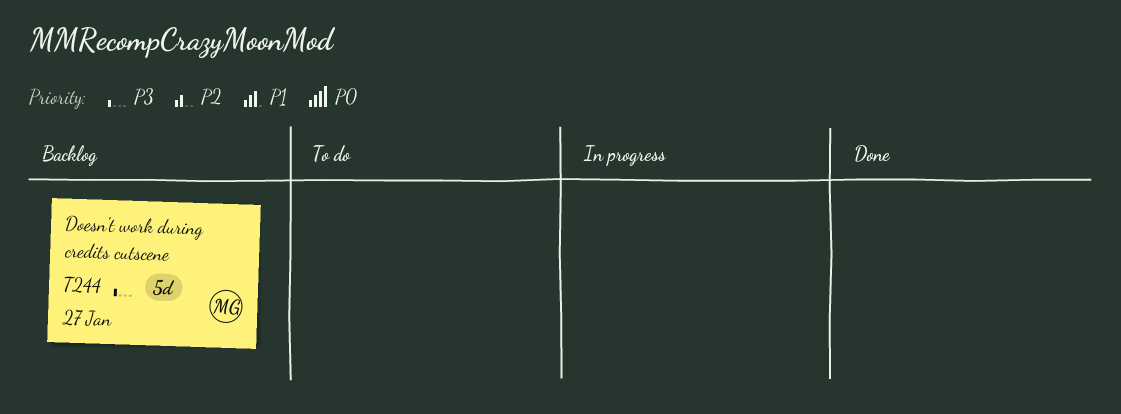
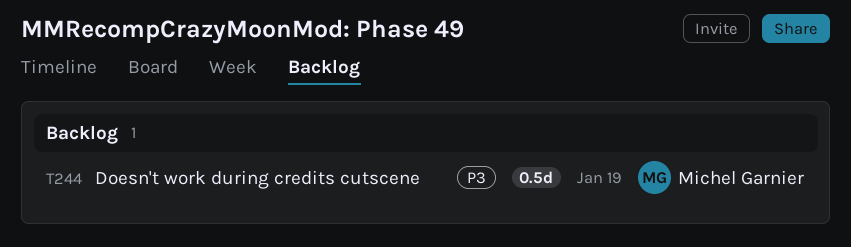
T244, estimate: 5d -> 0.5d
T244, due: Jan 27 -> Jan 19

